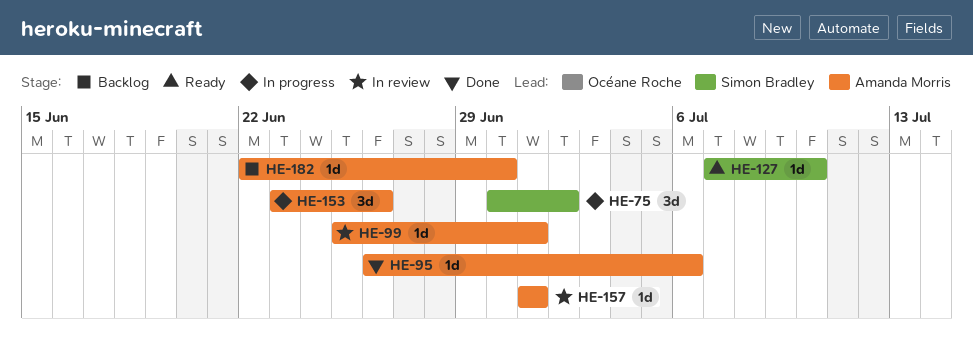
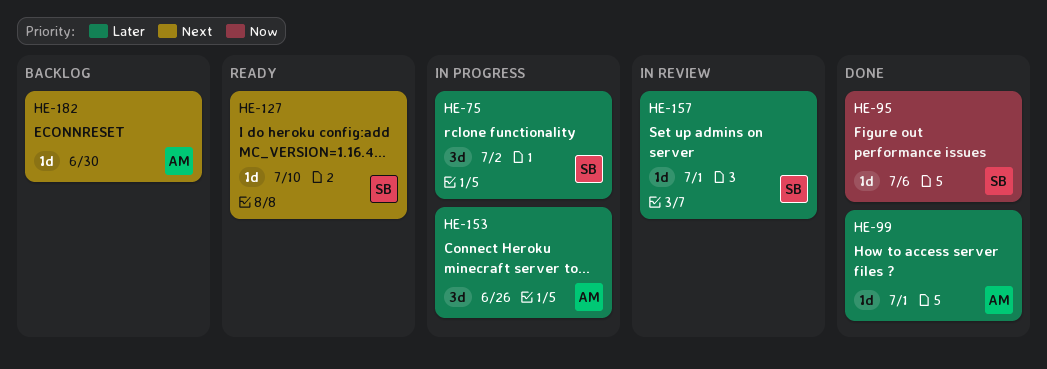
HE-95, owner: Amanda Morris -> Simon Bradley
HE-99, status: In review -> Done
HE-157, owner: Amanda Morris -> Simon Bradley

